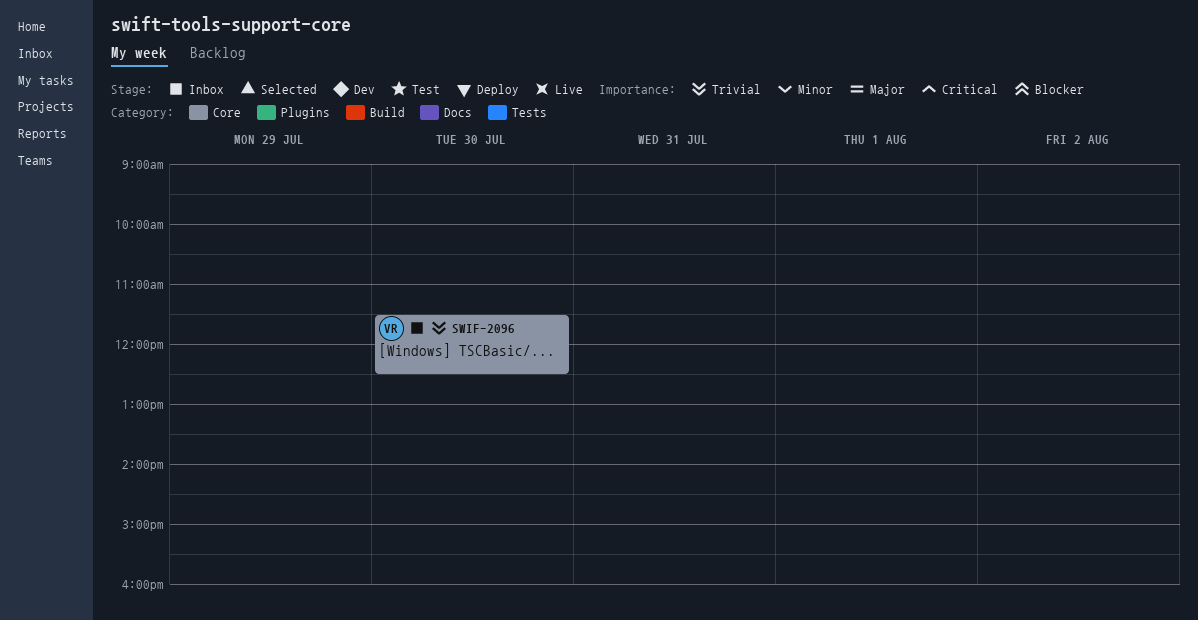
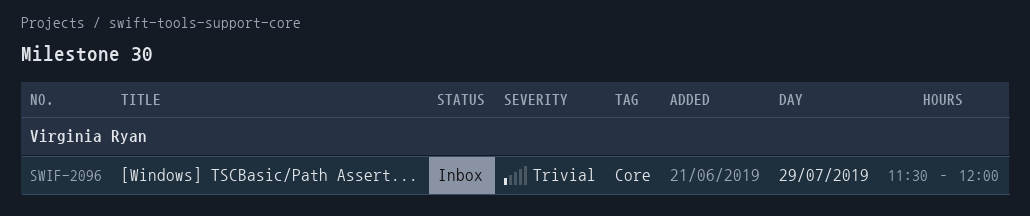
SWIF-2096, day: Jul 30 -> Jul 29
SWIF-2096, ends: 12:30 -> 12:00

